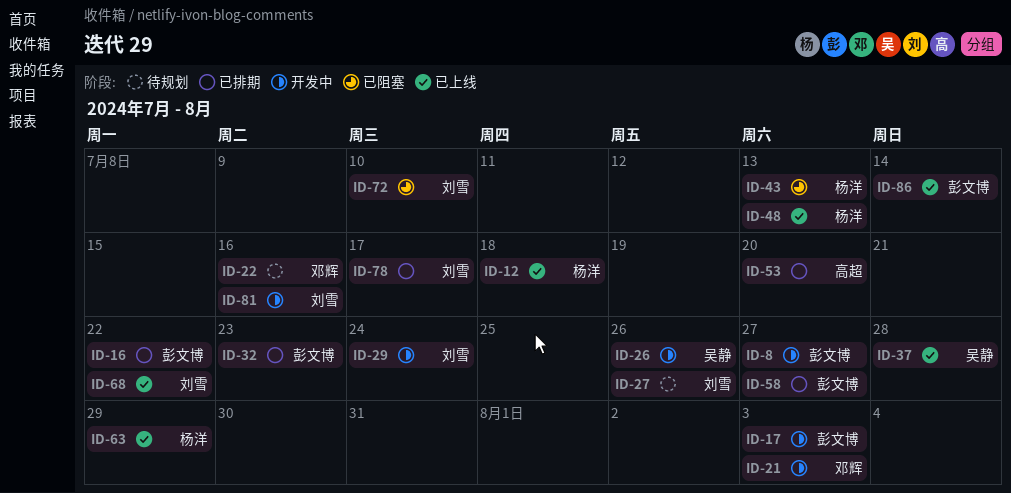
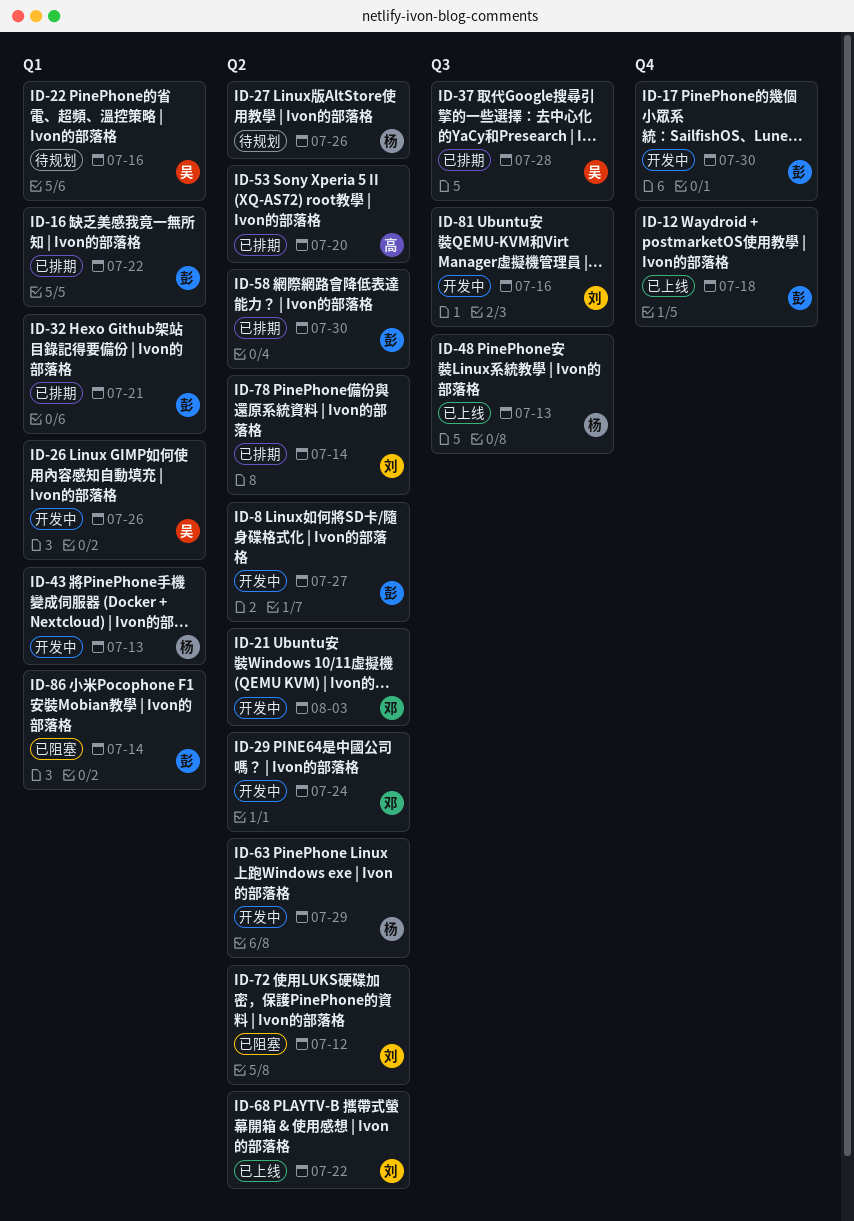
ID-12, owner: 杨洋 -> 彭文博
ID-17, due: Aug 3 -> Jul 30
ID-22, owner: 邓辉 -> 吴静
ID-27, owner: 刘雪 -> 杨洋
ID-29, owner: 刘雪 -> 邓辉
ID-32, due: Jul 23 -> Jul 21
ID-37, status: 已上线 -> 已排期
ID-43, status: 已阻塞 -> 开发中
ID-58, due: Jul 27 -> Jul 30
ID-63, status: 已上线 -> 开发中
ID-72, due: Jul 10 -> Jul 12
ID-78, due: Jul 17 -> Jul 14
ID-86, status: 已上线 -> 已阻塞

